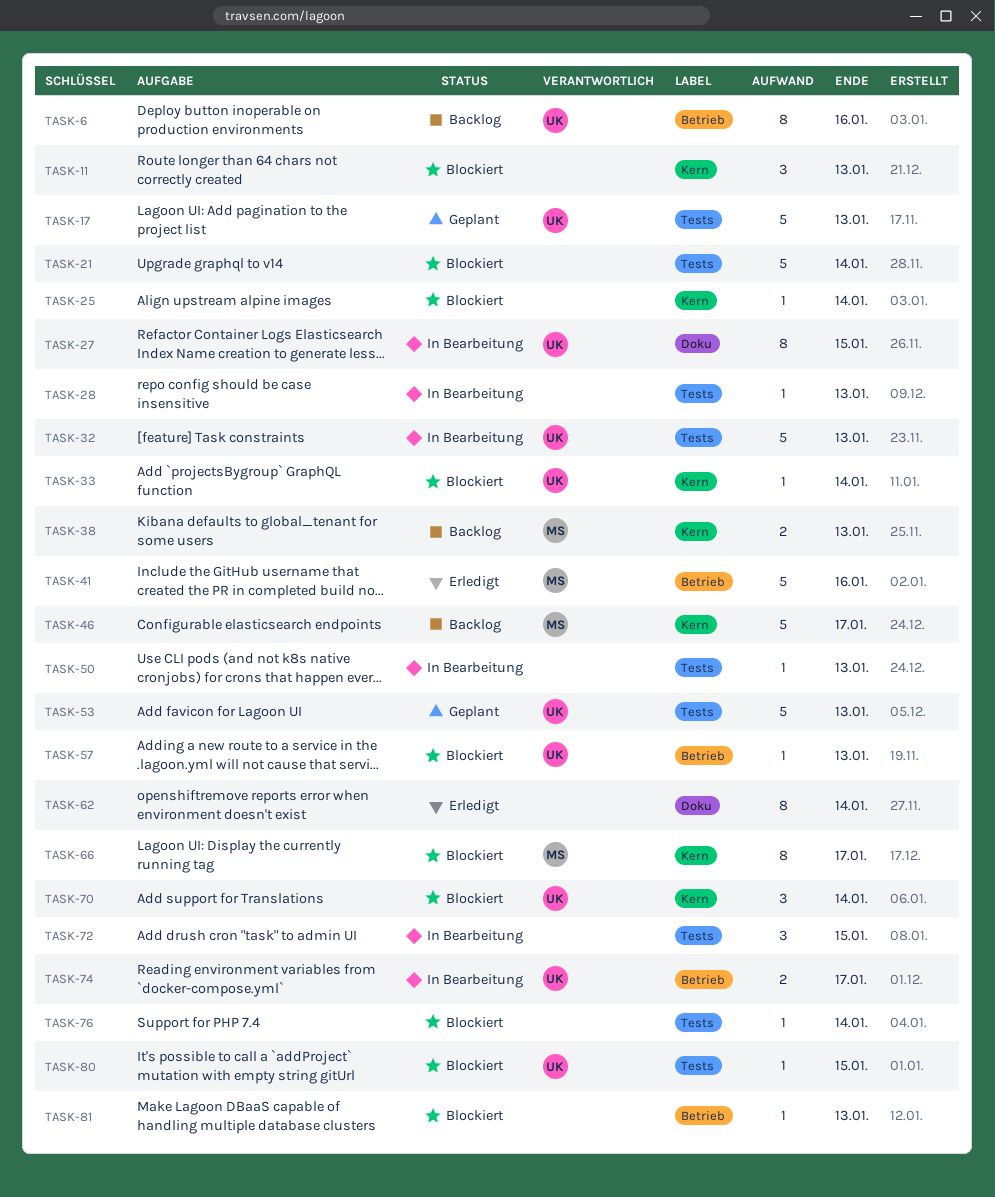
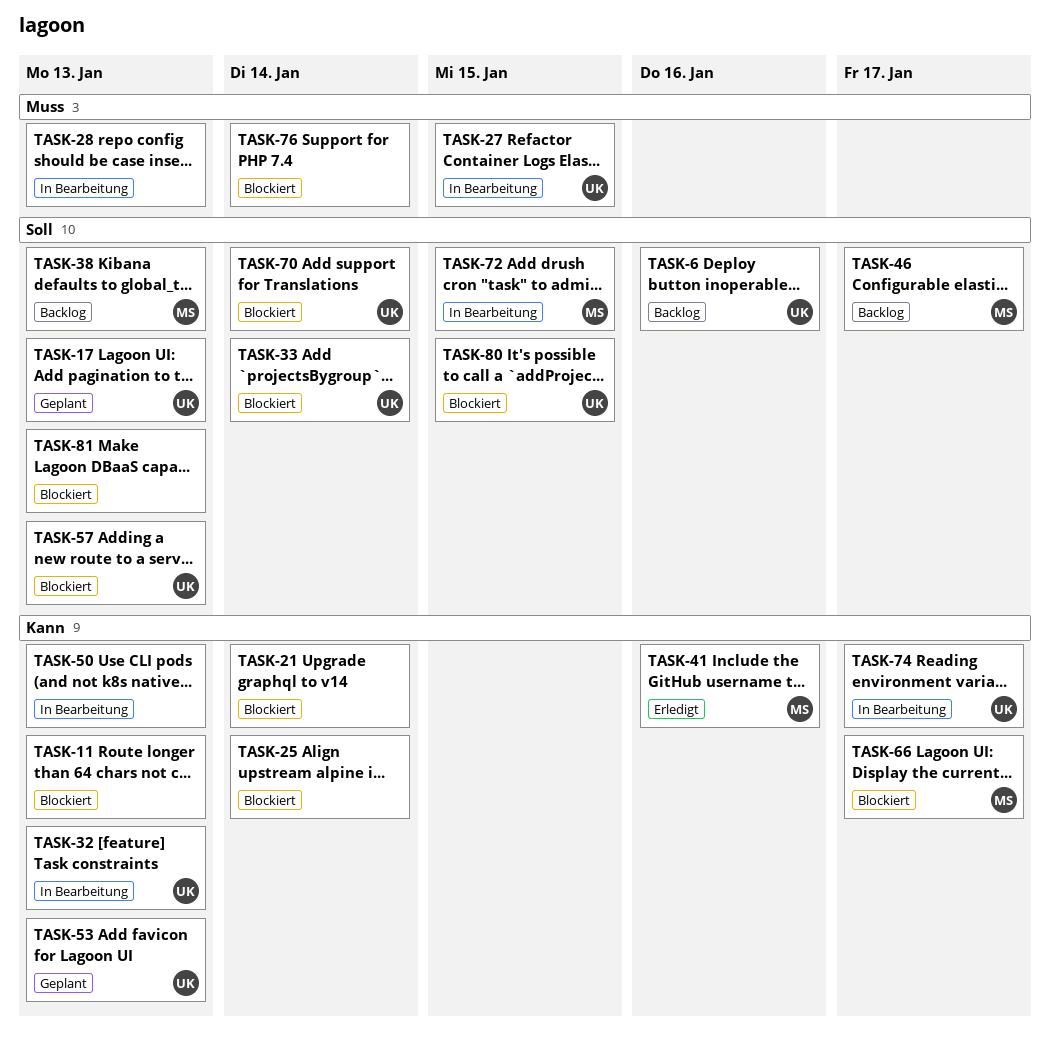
TASK-62: present -> none
TASK-72, owner: none -> MS

